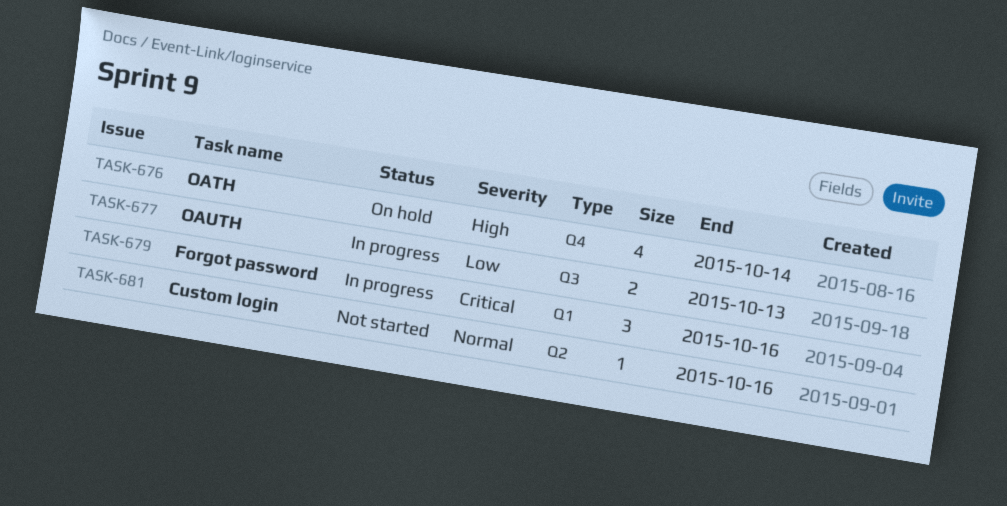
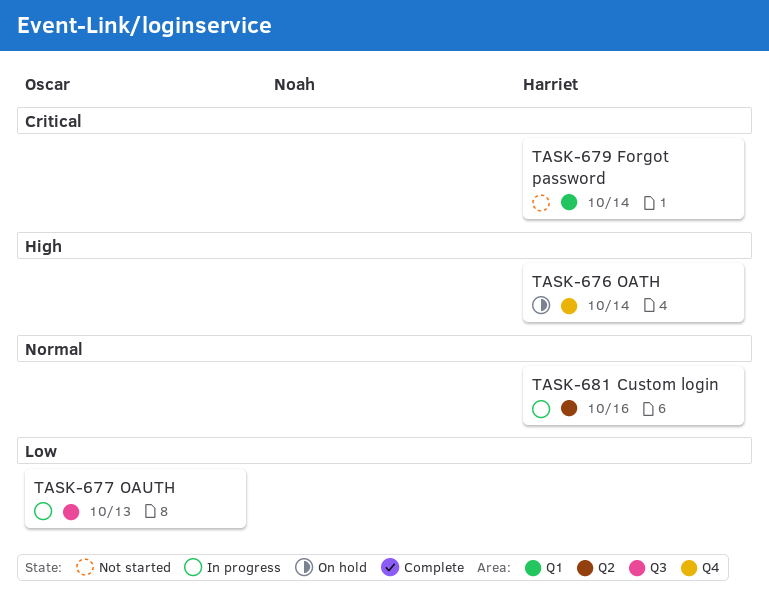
TASK-679, status: In progress -> Not started
TASK-679, due: Oct 16 -> Oct 14
TASK-681, status: Not started -> In progress

